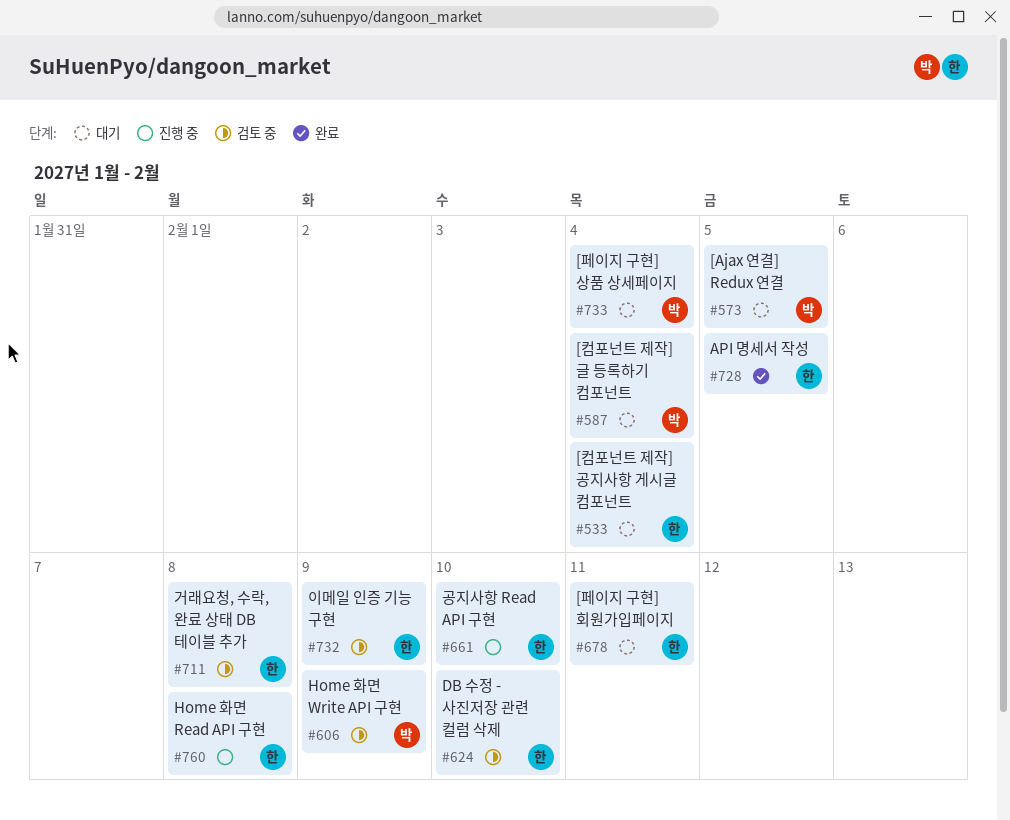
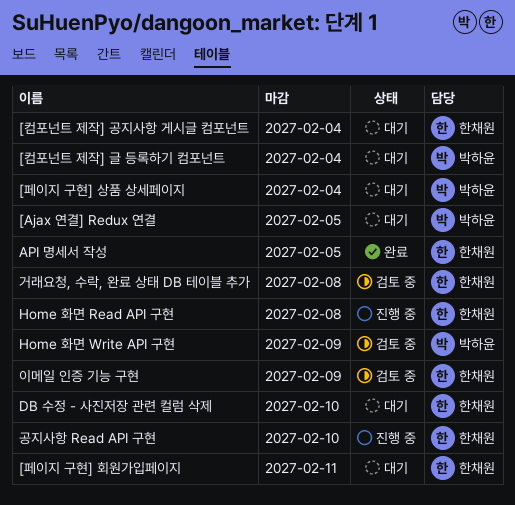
DB 수정 - 사진저장 관련 컬럼 삭제, status: 검토 중 -> 대기

